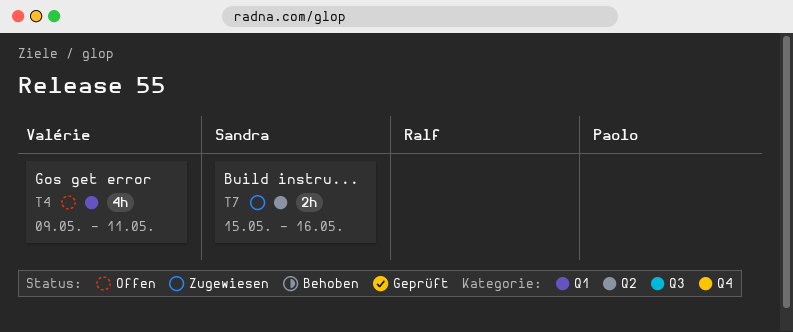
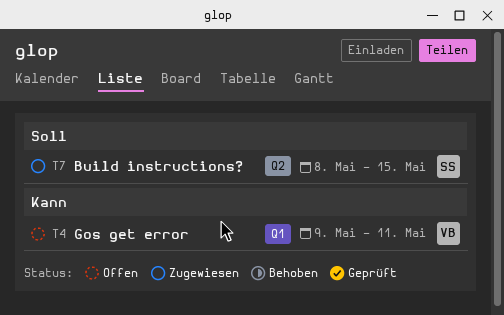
T7, start: May 15 -> May 8
T7, due: May 16 -> May 15

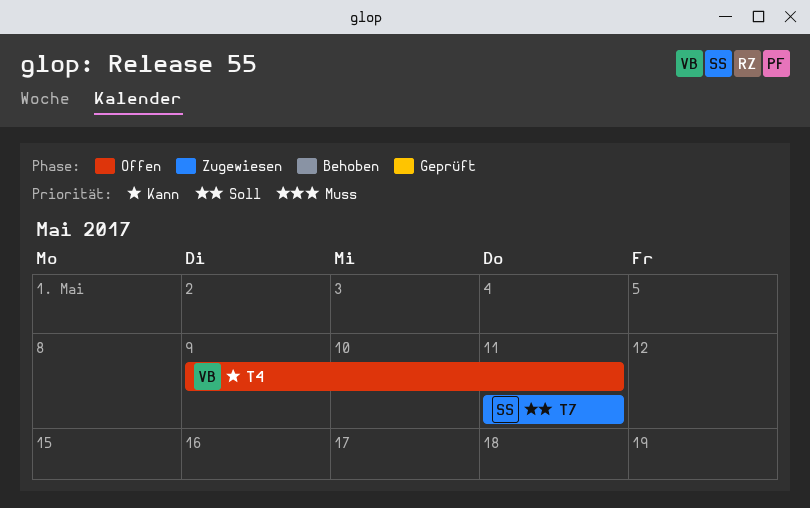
T7, start: May 8 -> May 11
T7, due: May 15 -> May 11

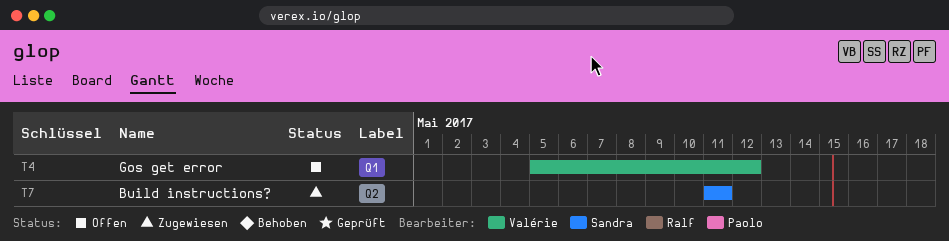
T4, start: May 9 -> May 5
T4, due: May 11 -> May 12

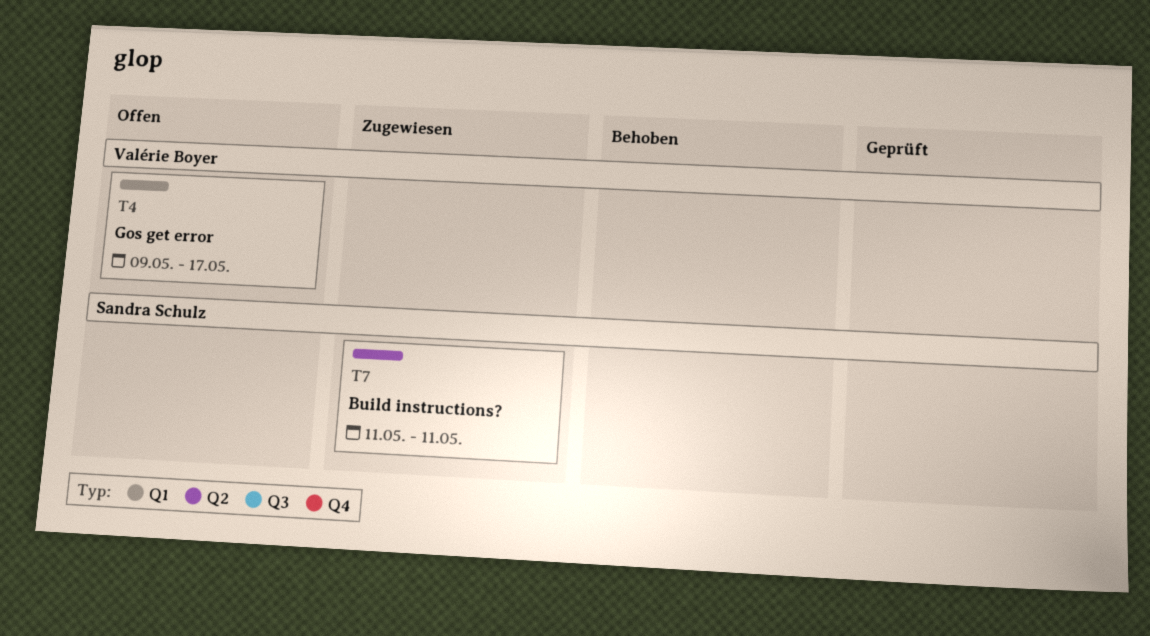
T4, start: May 5 -> May 9
T4, due: May 12 -> May 17

